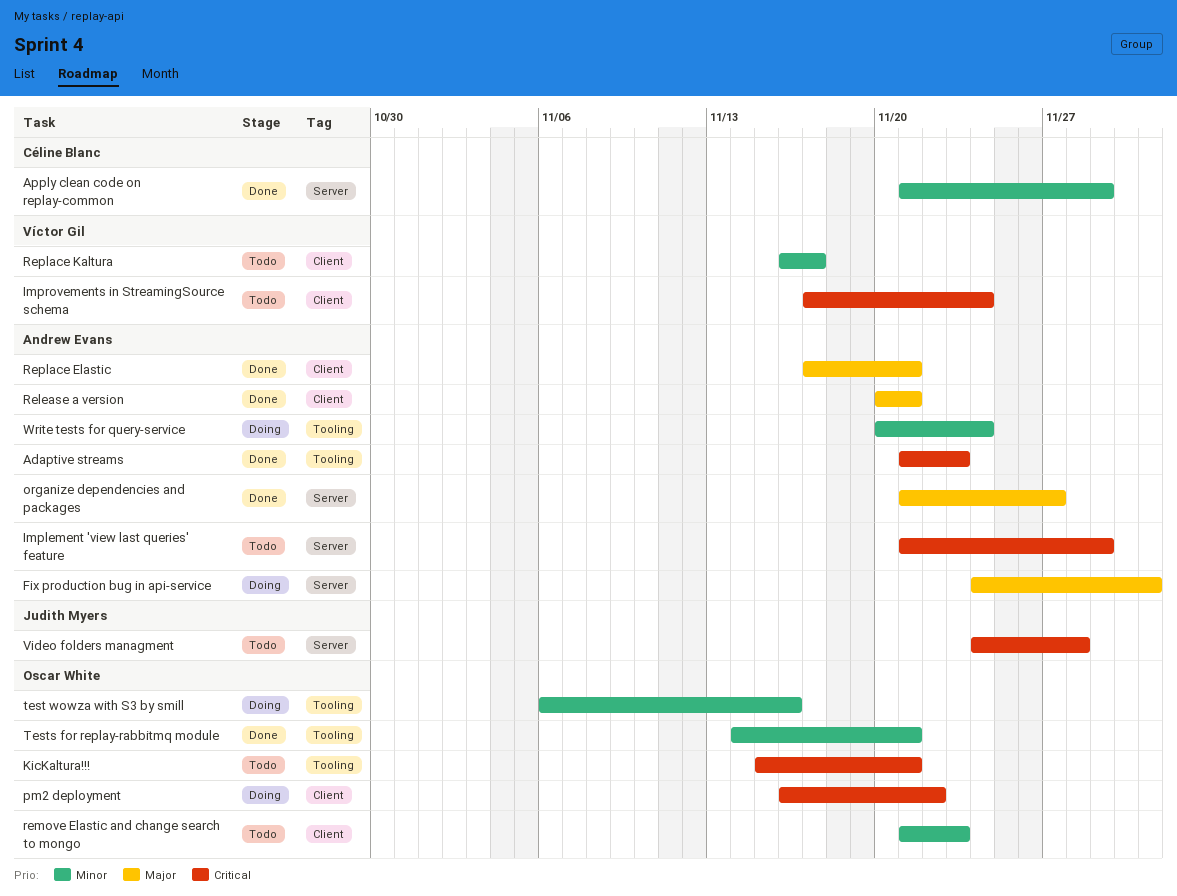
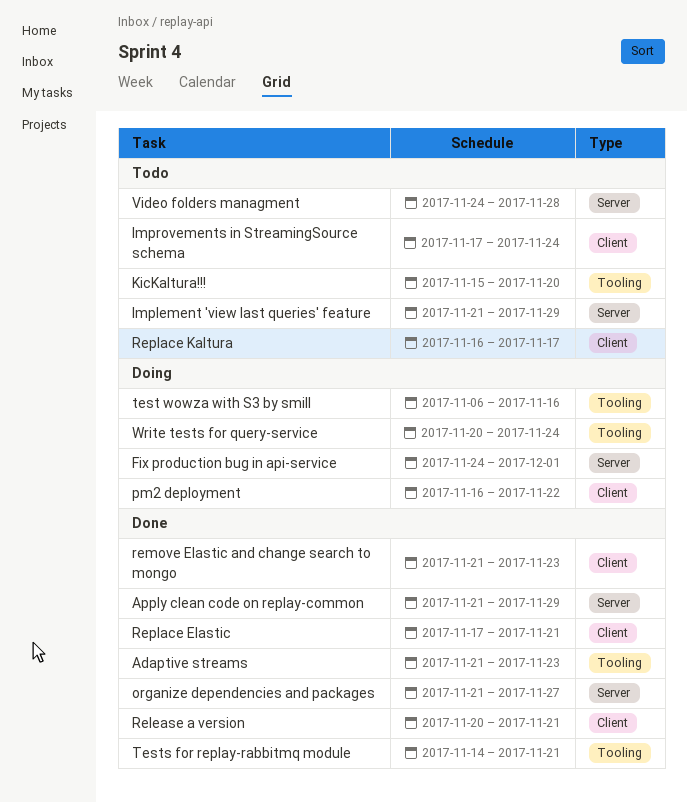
KicKaltura!!!, due: Nov 21 -> Nov 20
remove Elastic and change search to mongo, status: Todo -> Done

